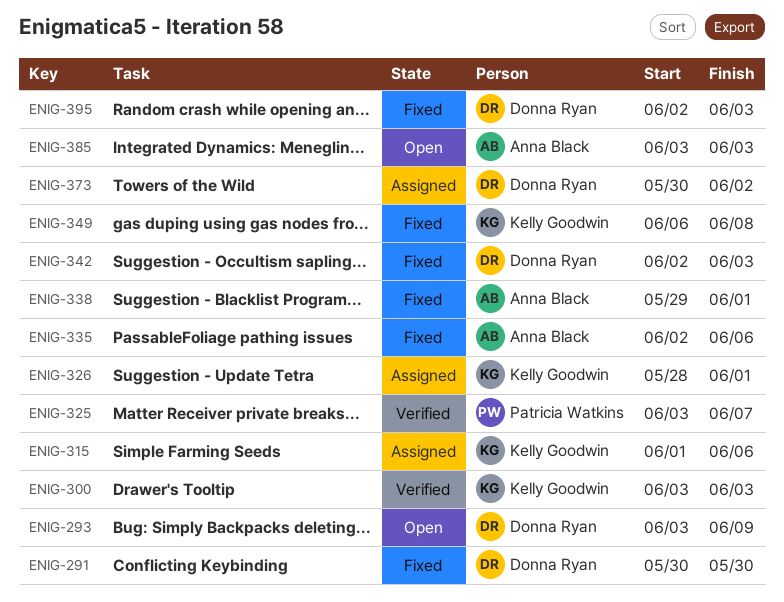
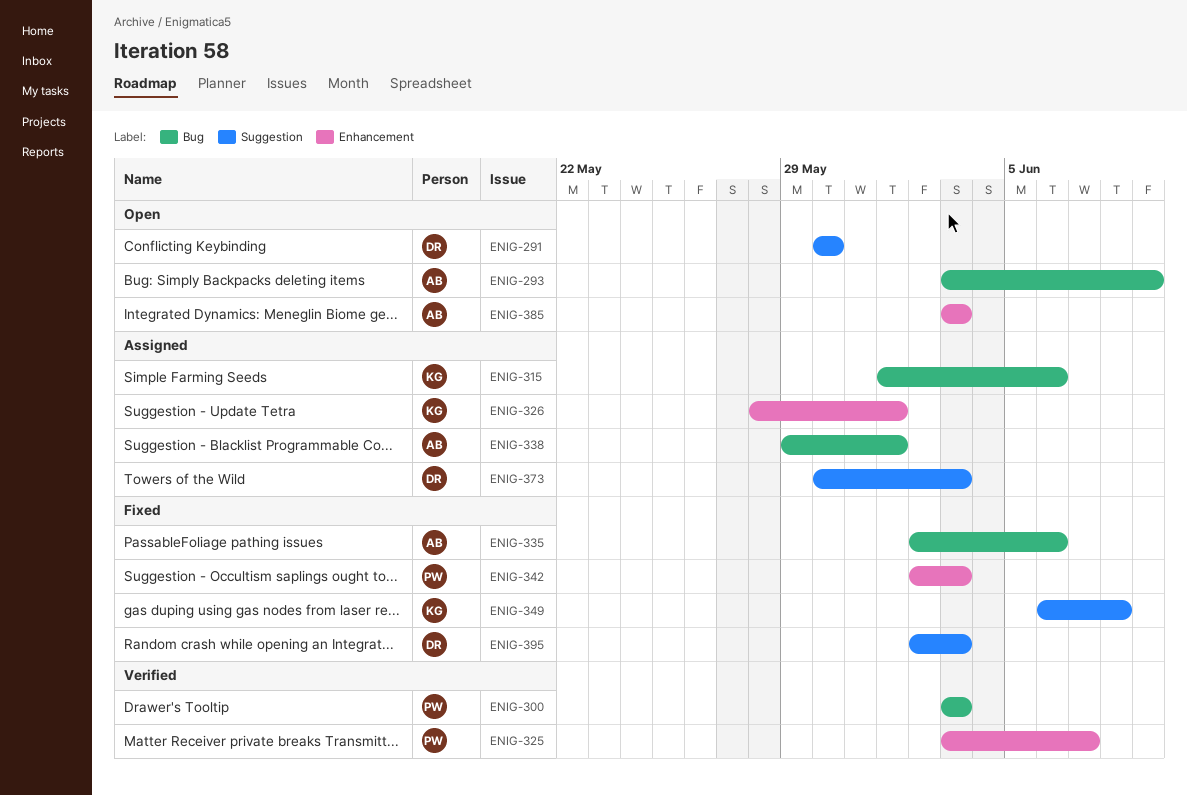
ENIG-291, status: Fixed -> Open
ENIG-293, owner: Donna Ryan -> Anna Black
ENIG-300, owner: Kelly Goodwin -> Patricia Watkins
ENIG-338, status: Fixed -> Assigned
ENIG-342, owner: Donna Ryan -> Patricia Watkins
ENIG-373, due: Jun 2 -> Jun 3

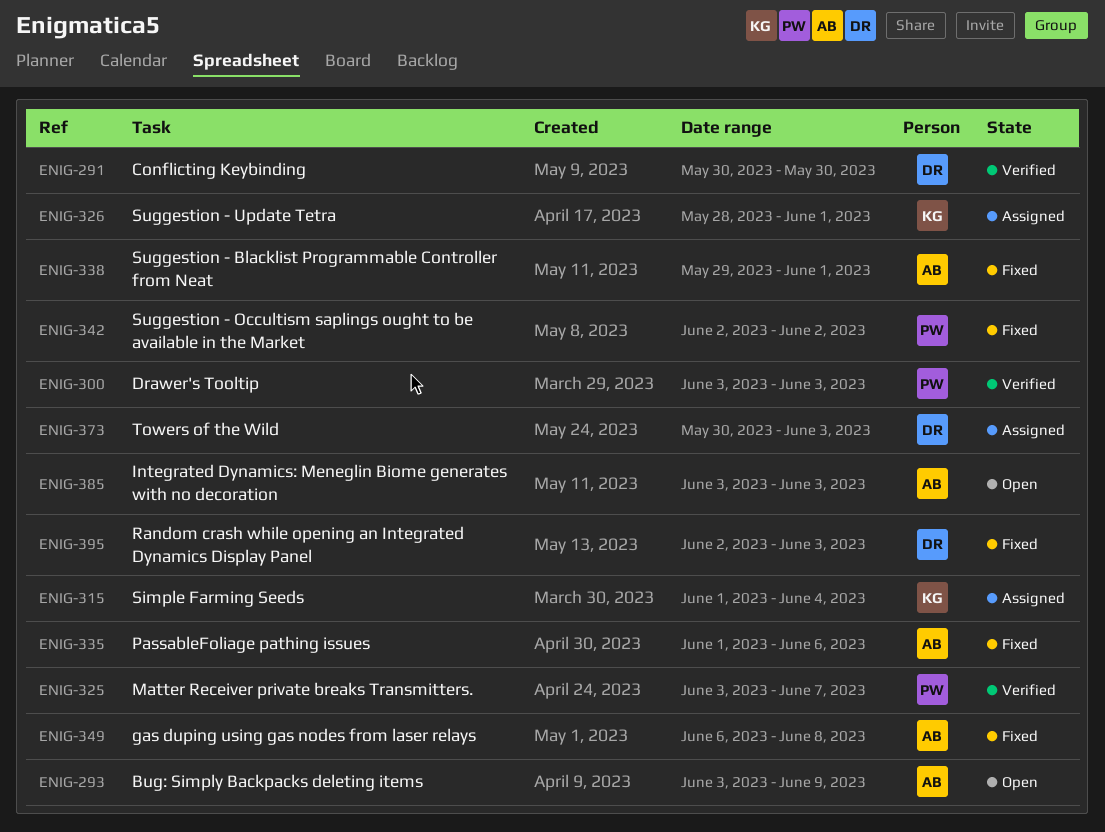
ENIG-291, status: Open -> Verified
ENIG-315, due: Jun 6 -> Jun 4
ENIG-335, start: Jun 2 -> Jun 1
ENIG-338, status: Assigned -> Fixed
ENIG-342, due: Jun 3 -> Jun 2
ENIG-349, owner: KG -> AB

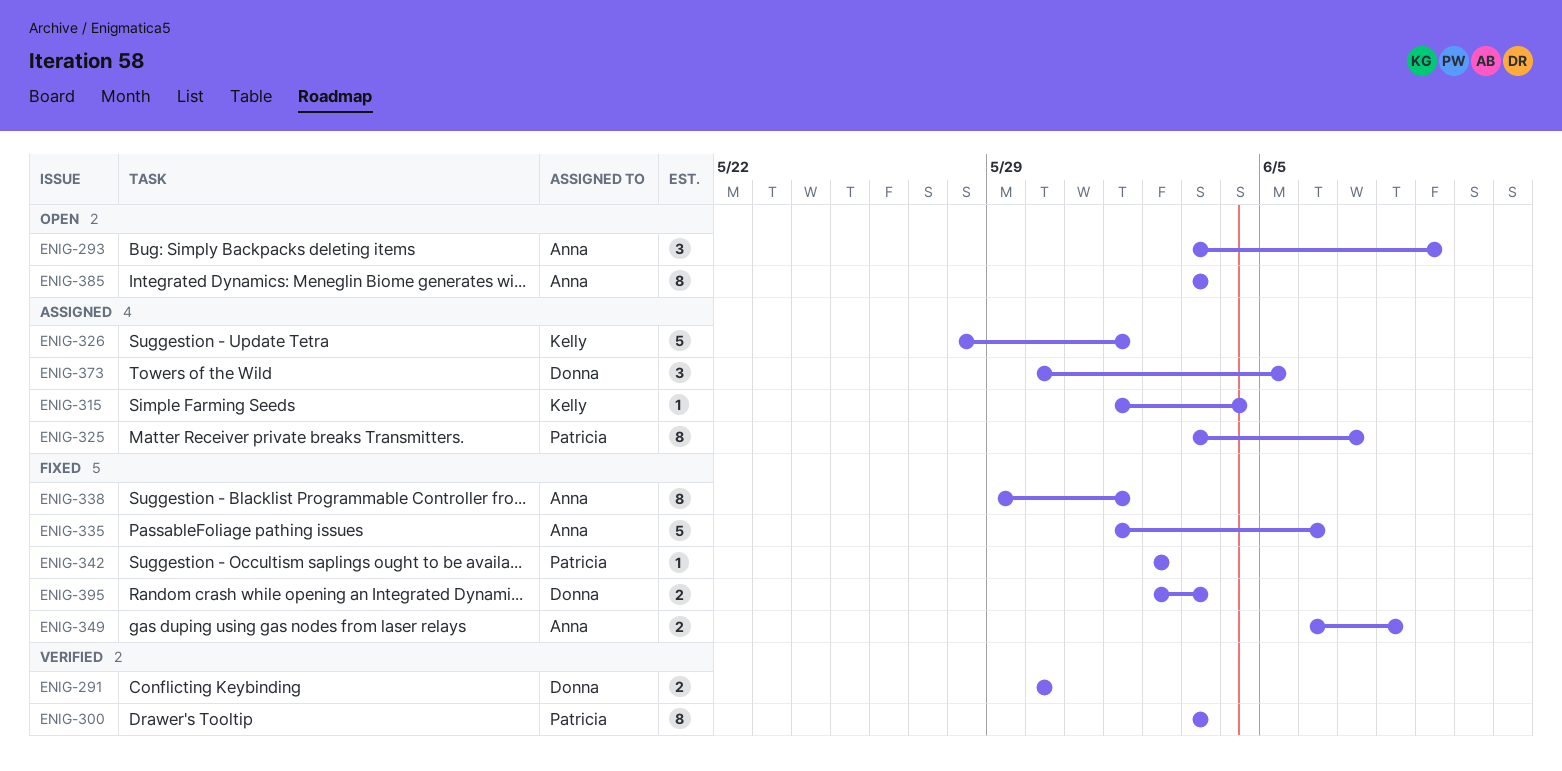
ENIG-325, status: Verified -> Assigned
ENIG-373, due: Jun 3 -> Jun 5

